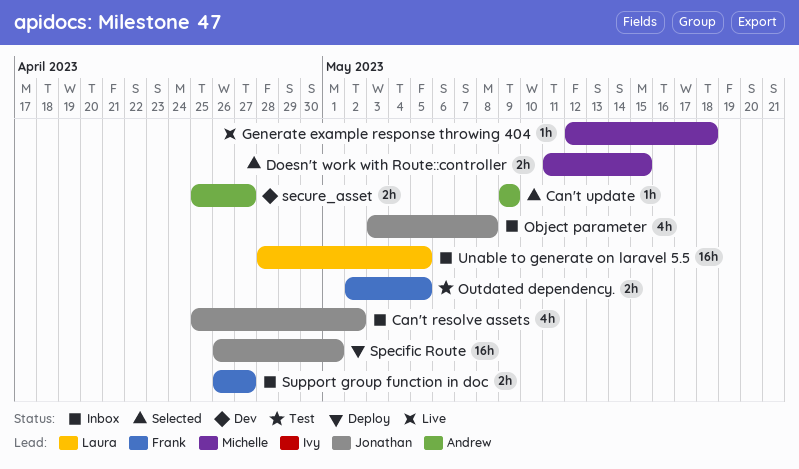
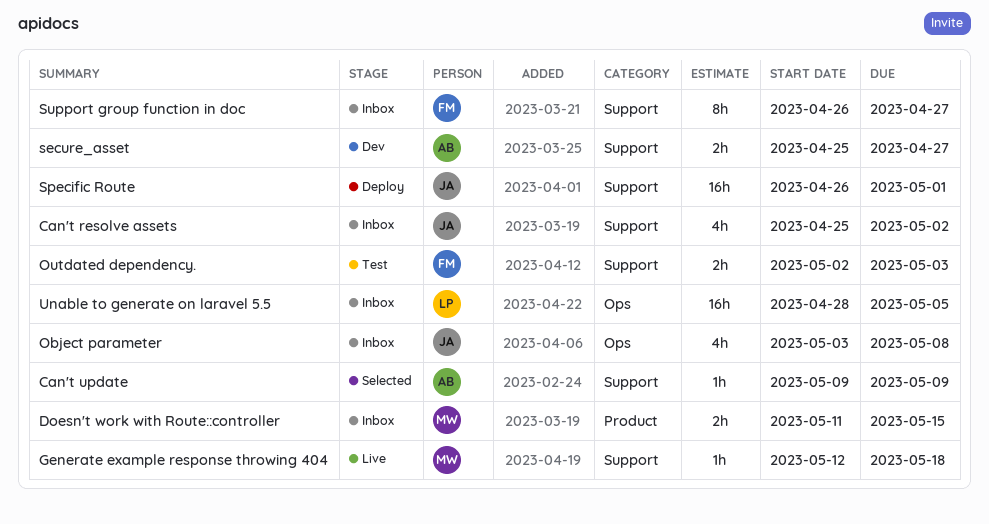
Doesn't work with Route::controller, status: Selected -> Inbox
Outdated dependency., due: May 5 -> May 3
Support group function in doc, estimate: 2h -> 8h

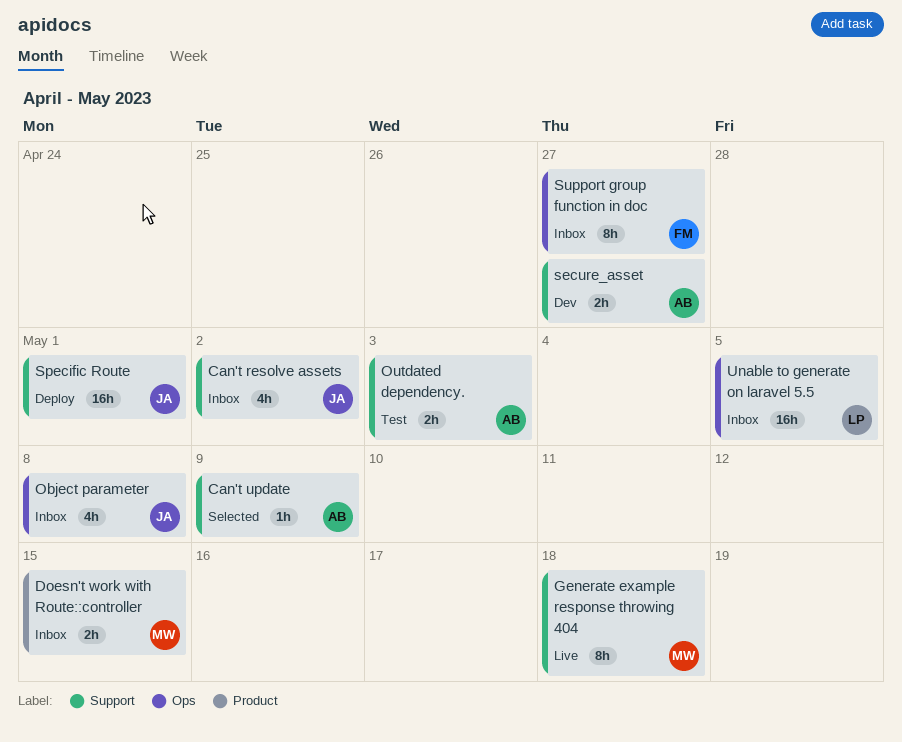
Generate example response throwing 404, estimate: 1h -> 8h
Outdated dependency., owner: FM -> AB
Support group function in doc, label: Support -> Ops

